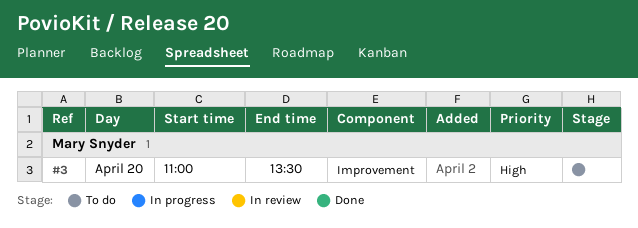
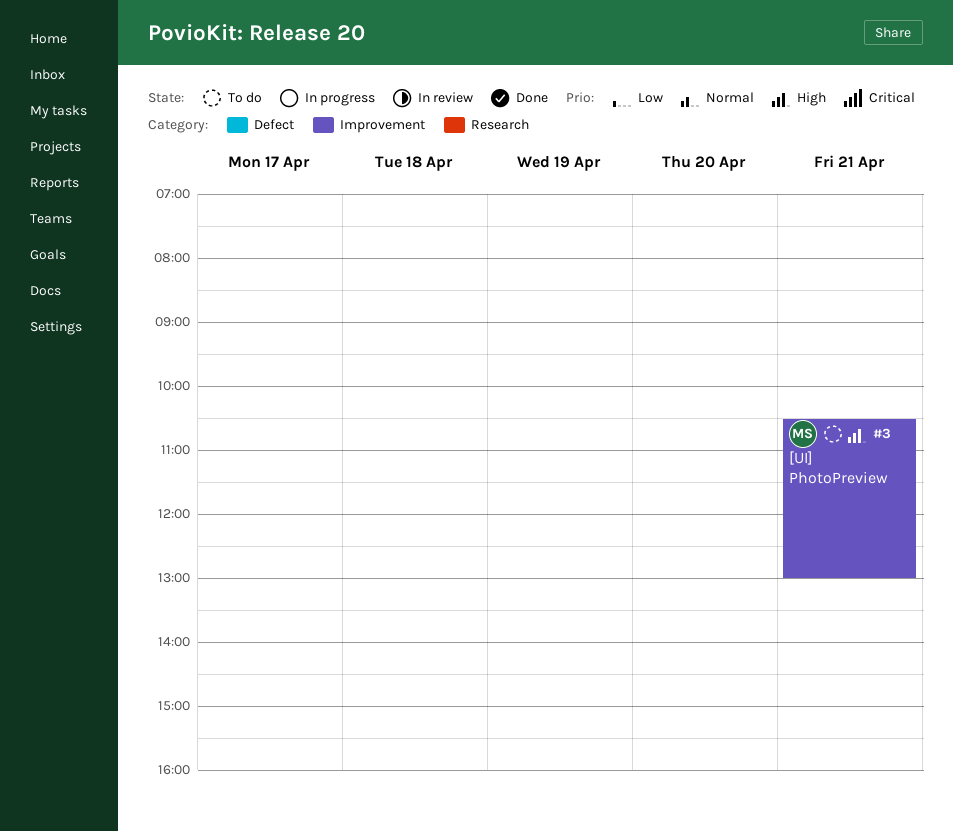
#3, day: Apr 20 -> Apr 21
#3, begins: 11:00 -> 10:30
#3, ends: 13:30 -> 13:00

